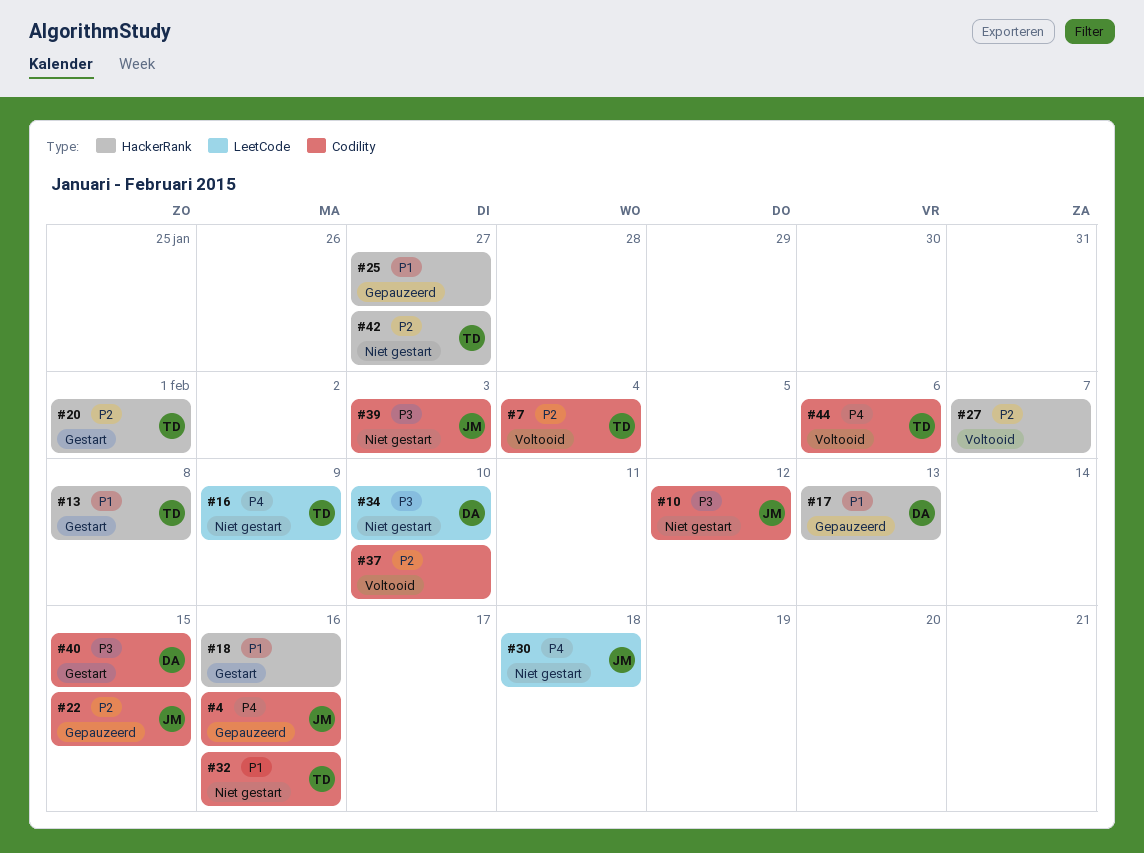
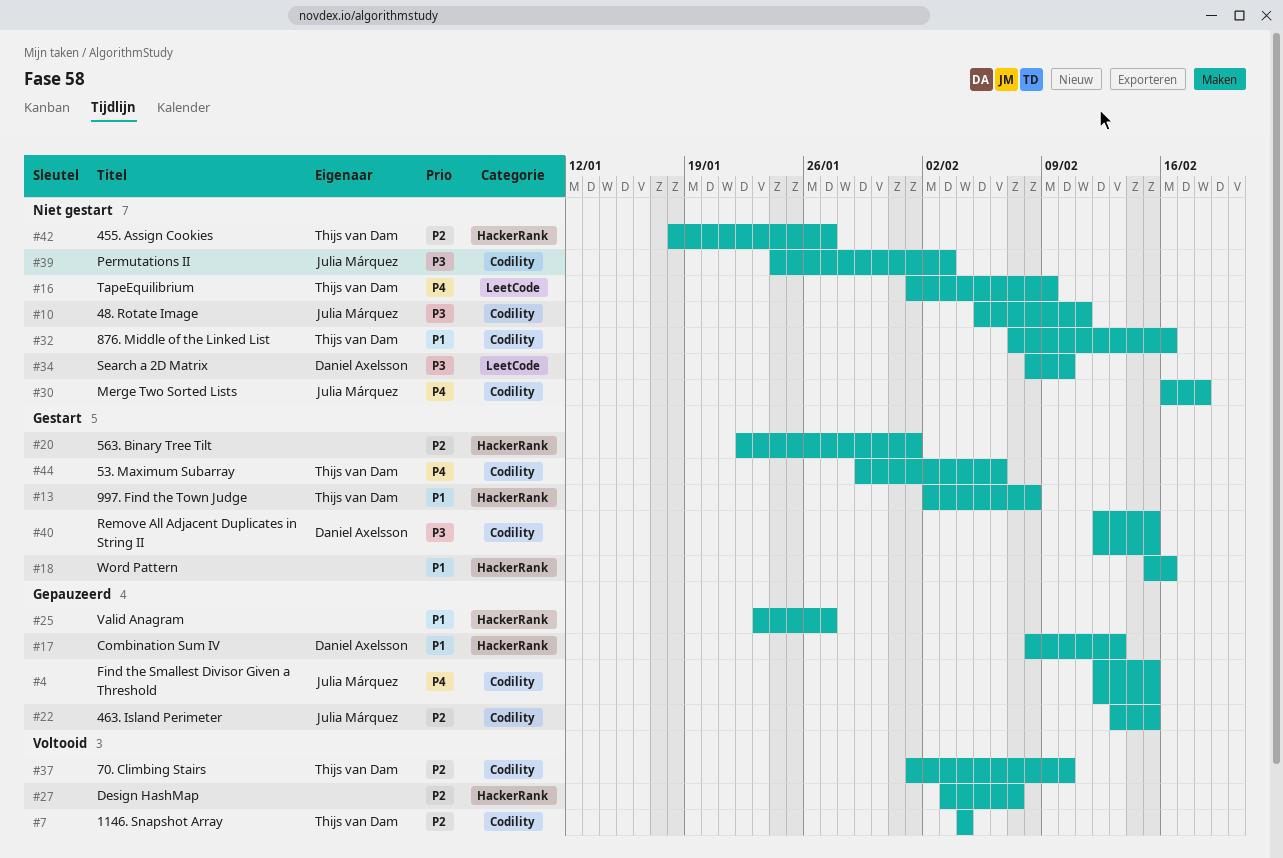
#4, due: Feb 16 -> Feb 15
#10, due: Feb 12 -> Feb 11
#20, owner: Thijs van Dam -> none
#30, label: LeetCode -> Codility
#37, owner: none -> Thijs van Dam
#44, status: Voltooid -> Gestart

